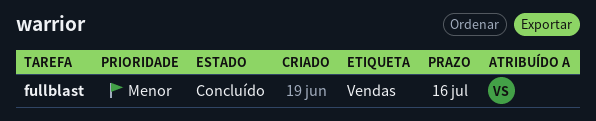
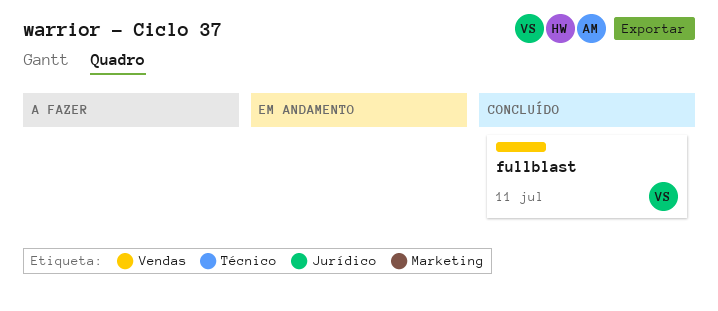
fullblast, due: Jul 16 -> Jul 11

